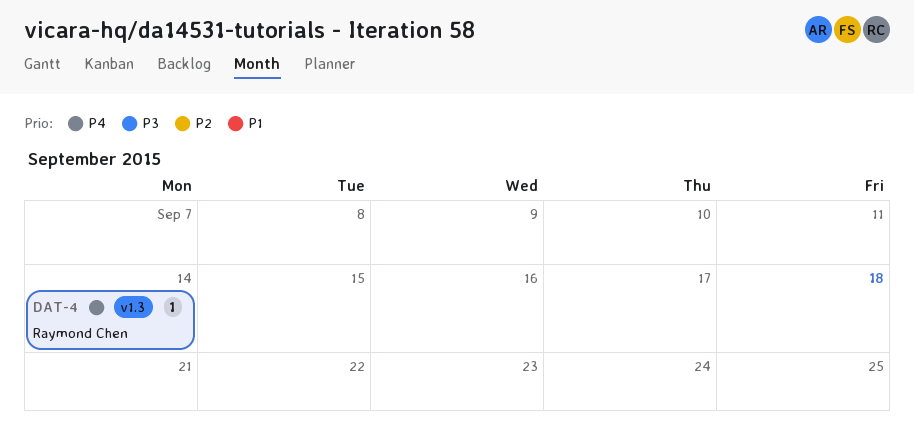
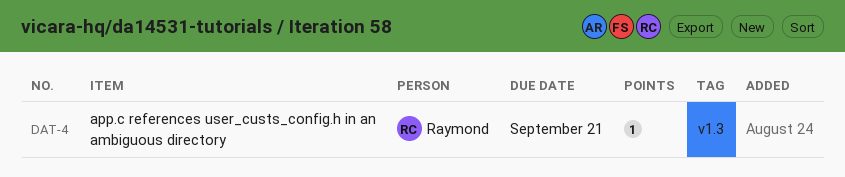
DAT-4, due: Sep 14 -> Sep 21

